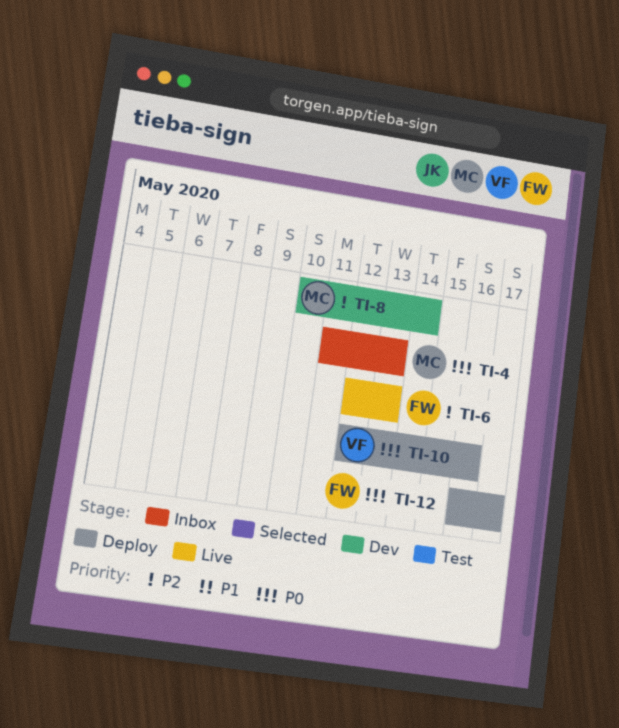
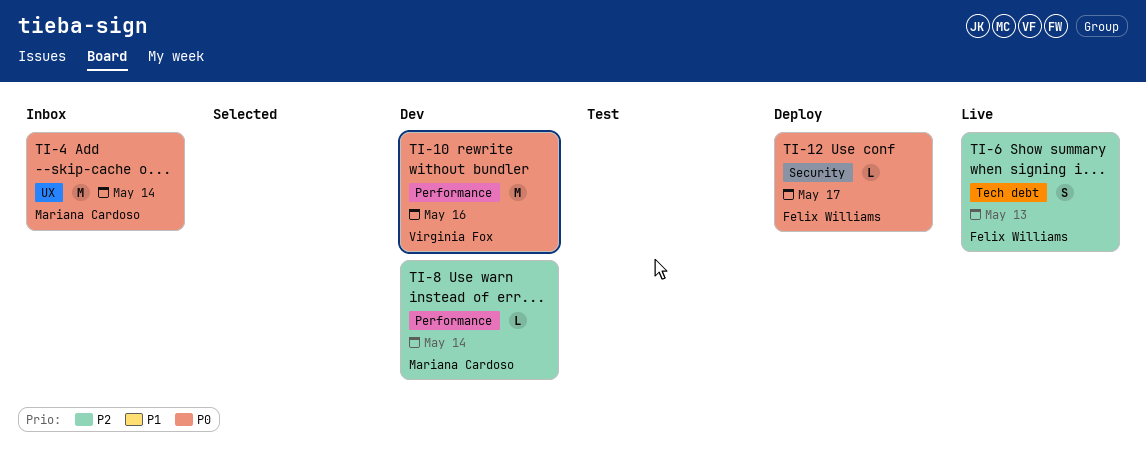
TI-4, due: May 13 -> May 14
TI-10, status: Deploy -> Dev

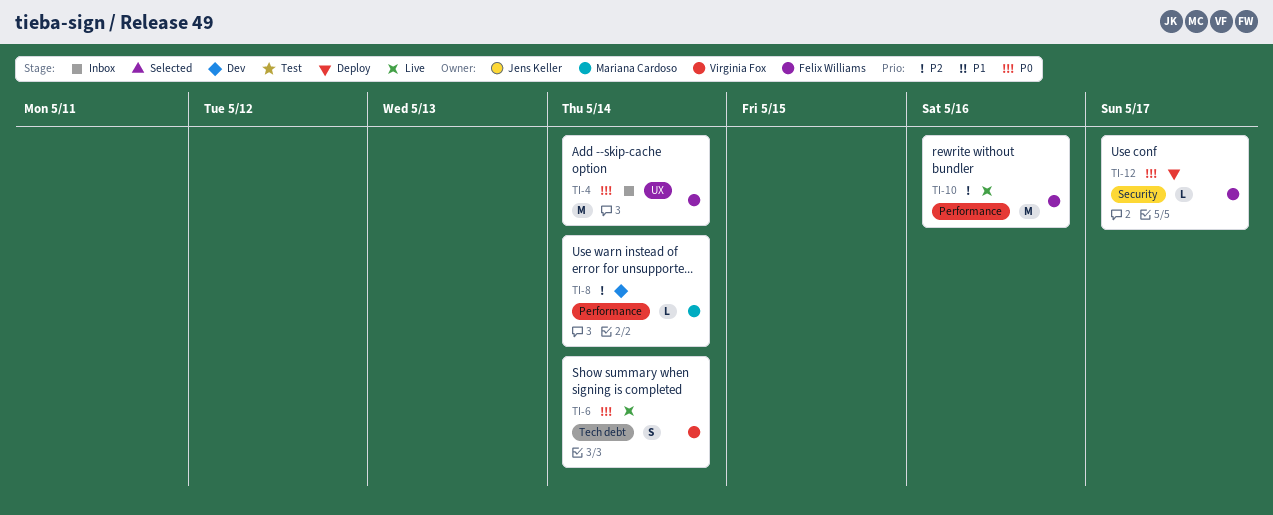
TI-4, owner: Mariana Cardoso -> Felix Williams
TI-6, owner: Felix Williams -> Virginia Fox
TI-6, priority: P2 -> P0
TI-6, due: May 13 -> May 14
TI-10, status: Dev -> Live
TI-10, owner: Virginia Fox -> Felix Williams
TI-10, priority: P0 -> P2

